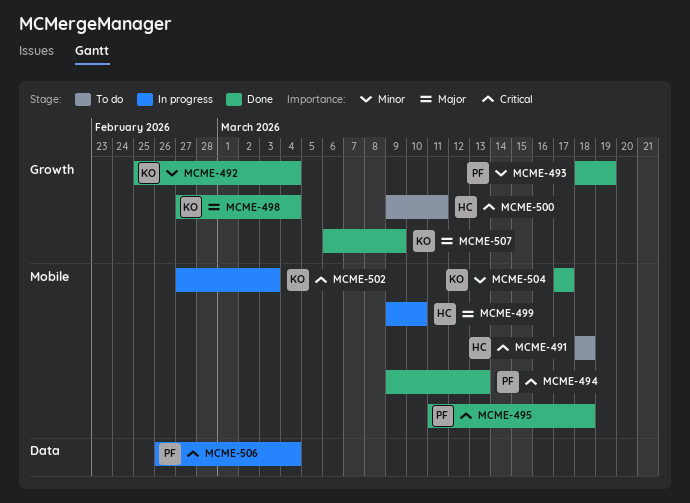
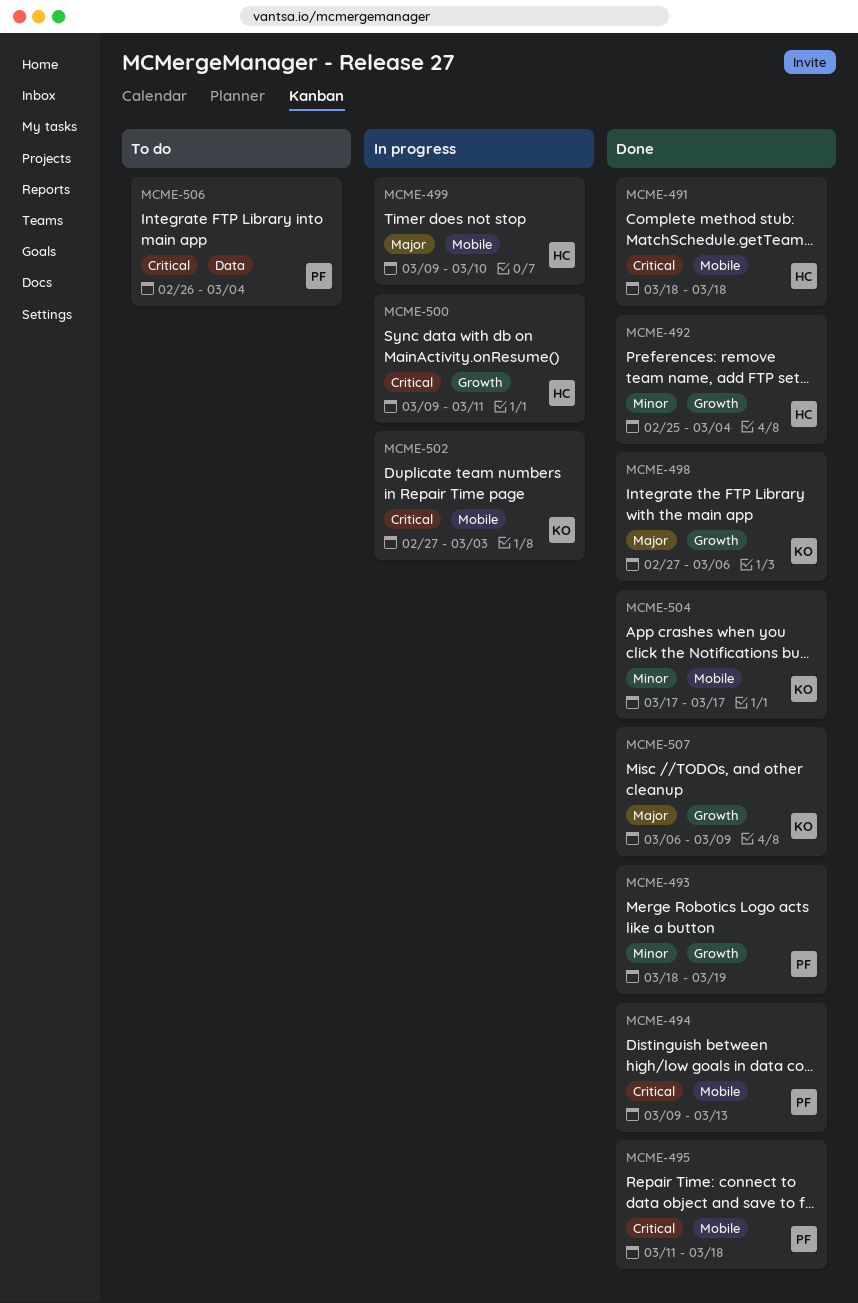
MCME-491, status: To do -> Done
MCME-492, owner: KO -> HC
MCME-498, due: Mar 4 -> Mar 6
MCME-500, status: To do -> In progress
MCME-506, status: In progress -> To do

